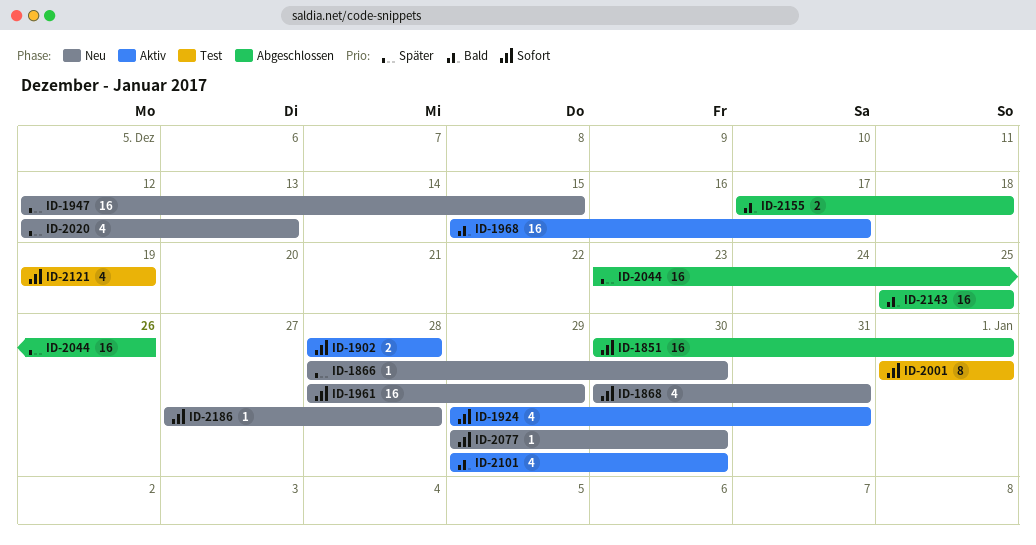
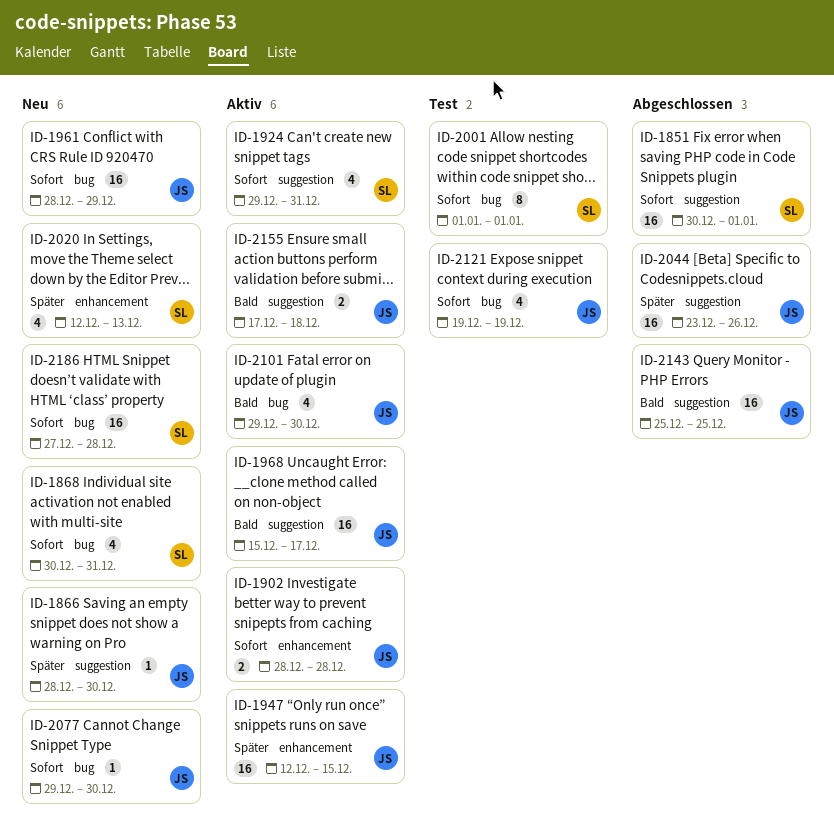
ID-1947, status: Neu -> Aktiv
ID-2155, status: Abgeschlossen -> Aktiv
ID-2186, estimate: 1 -> 16

